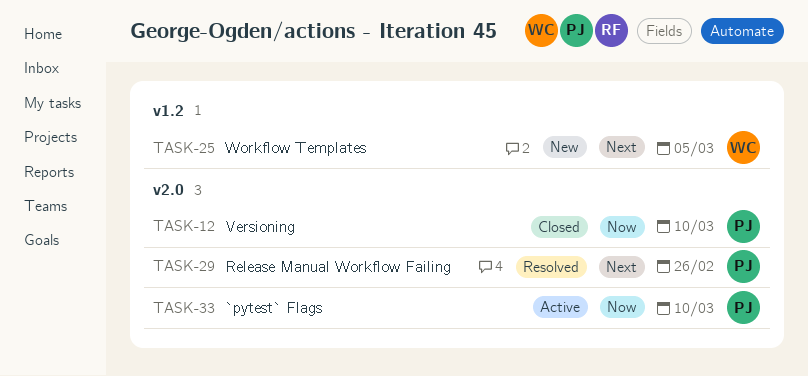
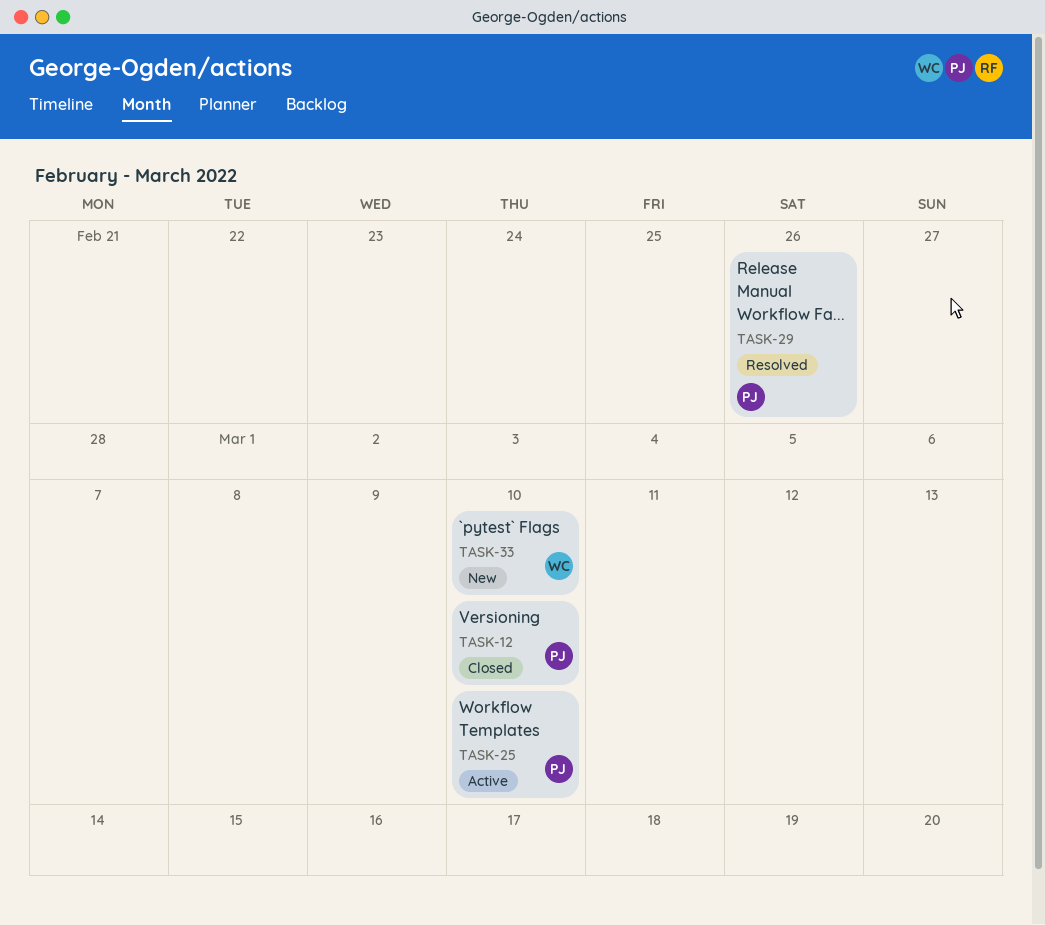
TASK-25, status: New -> Active
TASK-25, owner: WC -> PJ
TASK-25, due: Mar 5 -> Mar 10
TASK-33, status: Active -> New
TASK-33, owner: PJ -> WC

